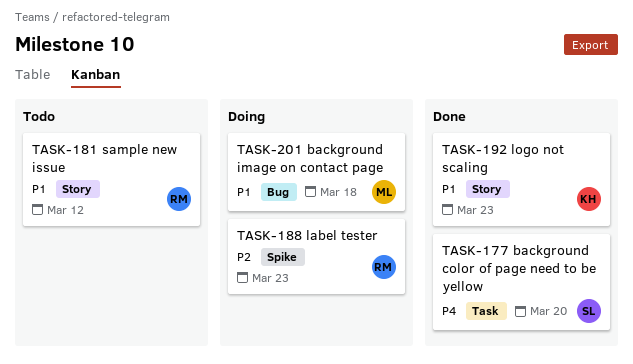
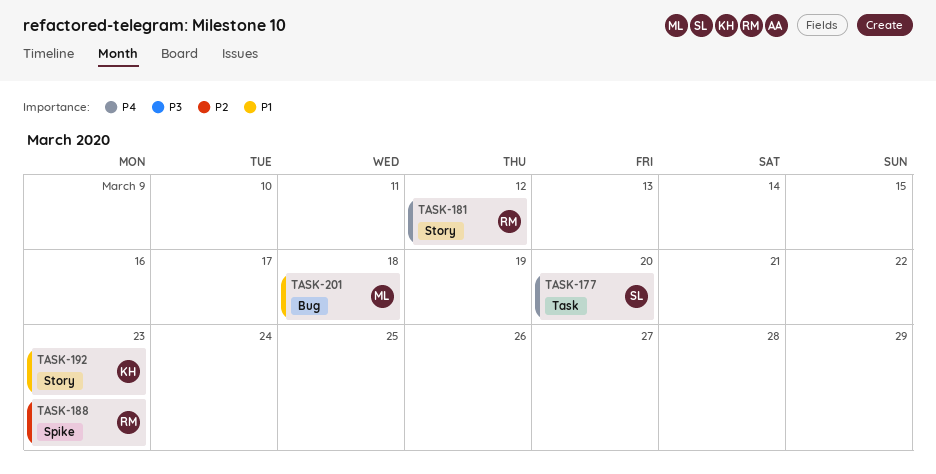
TASK-181, priority: P1 -> P4

